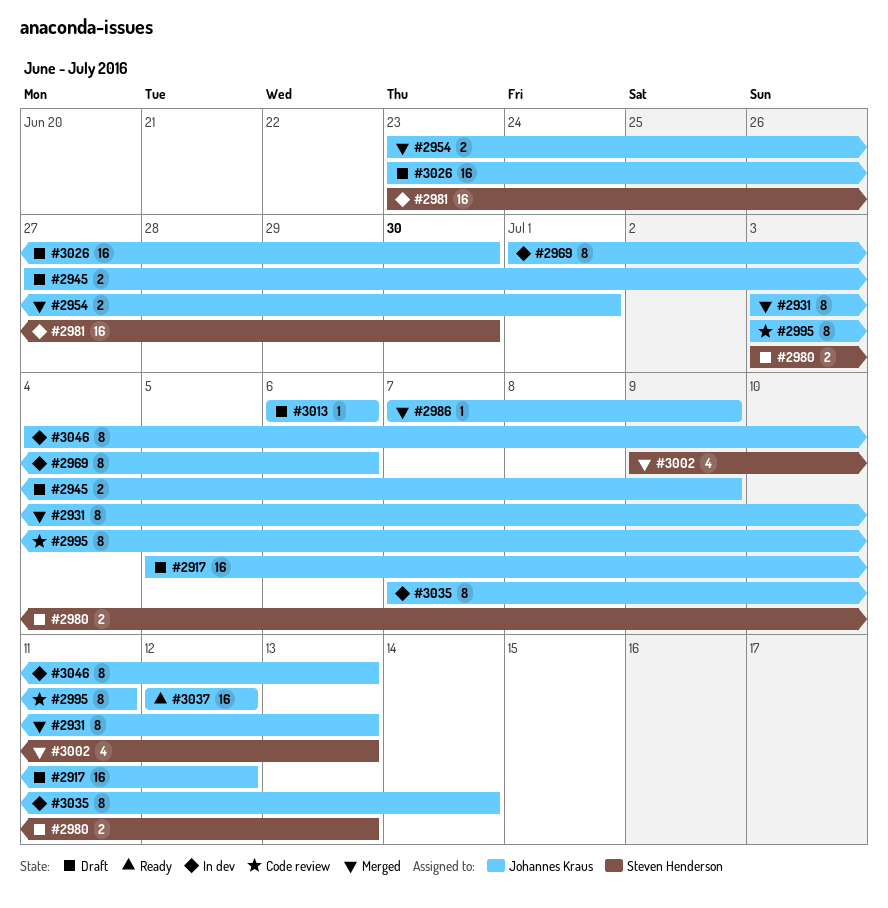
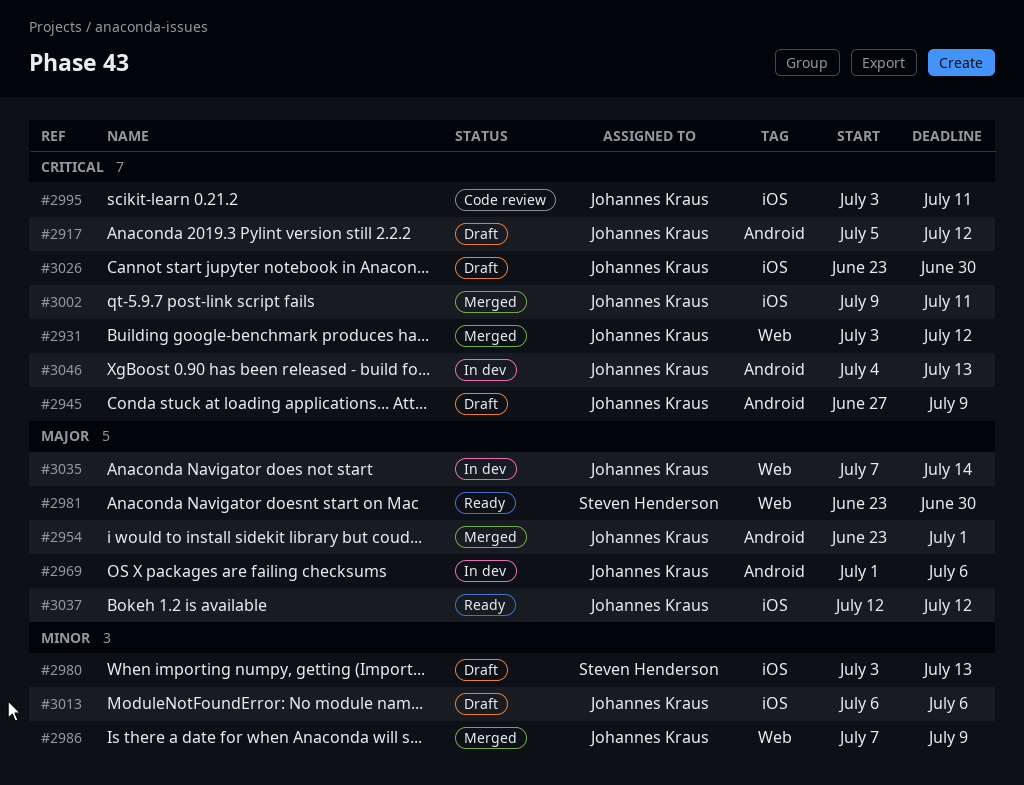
#2931, due: Jul 13 -> Jul 12
#2981, status: In dev -> Ready
#3002, owner: Steven Henderson -> Johannes Kraus
#3002, due: Jul 13 -> Jul 11

